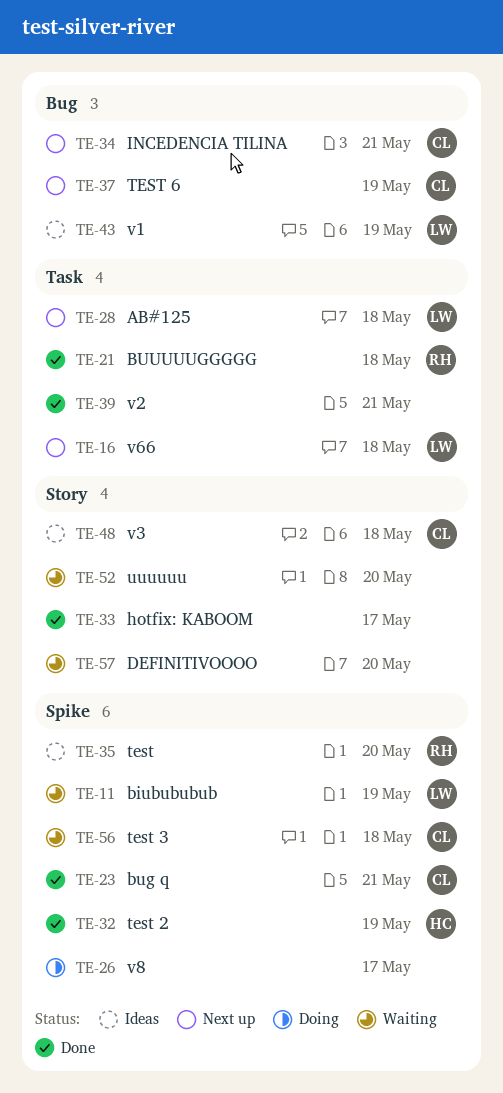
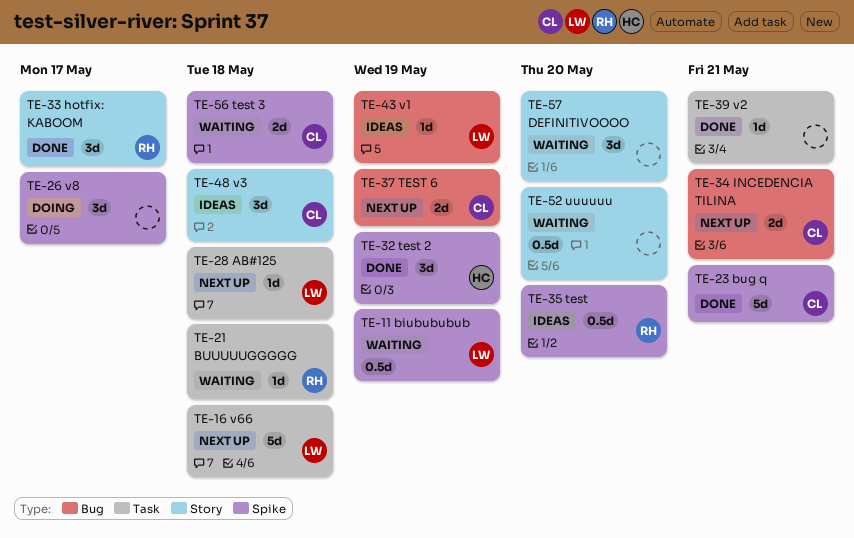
TE-21, status: Done -> Waiting
TE-33, owner: none -> RH

